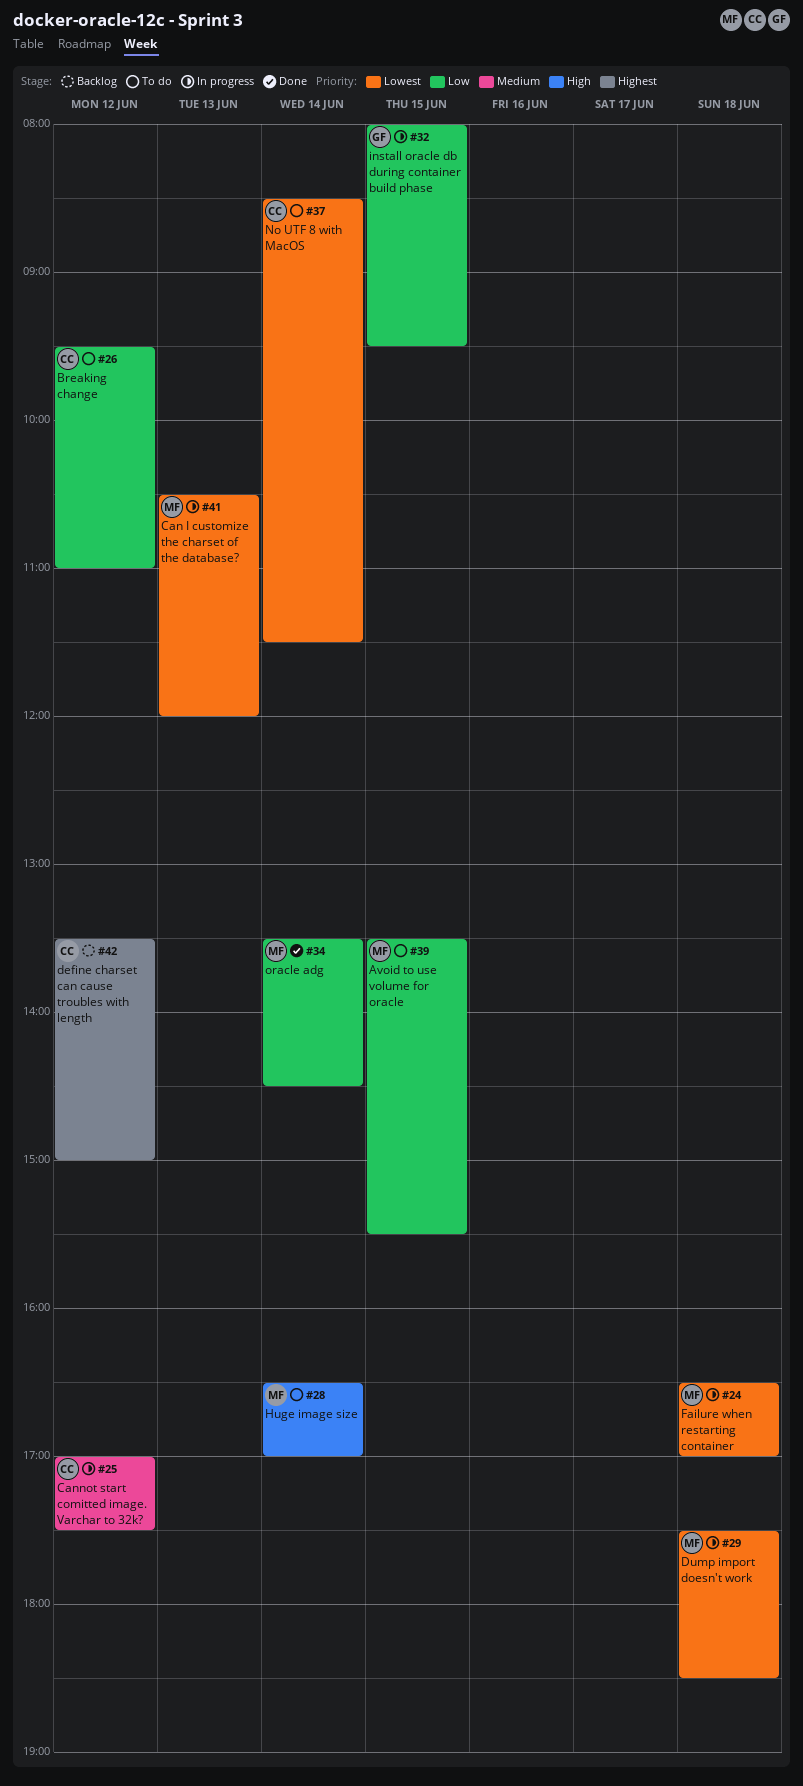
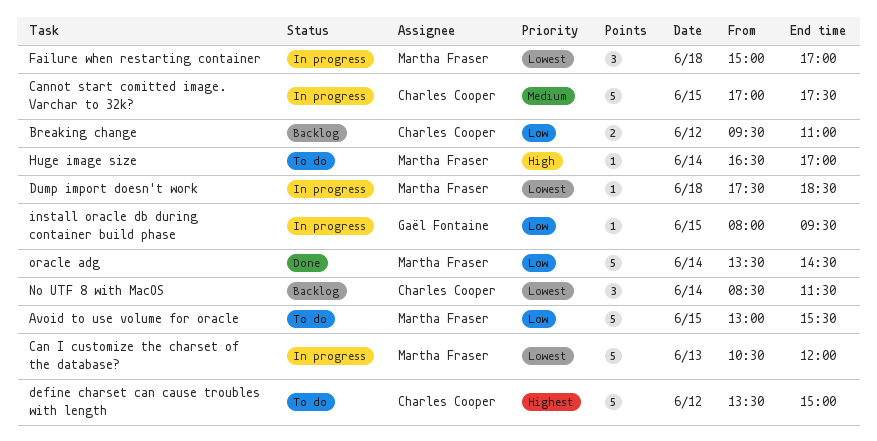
Avoid to use volume for oracle, begins: 13:30 -> 13:00
Breaking change, status: To do -> Backlog
Cannot start comitted image. Varchar to 32k?, day: Jun 12 -> Jun 15
define charset can cause troubles with length, status: Backlog -> To do
Failure when restarting container, begins: 16:30 -> 15:00
No UTF 8 with MacOS, status: To do -> Backlog

